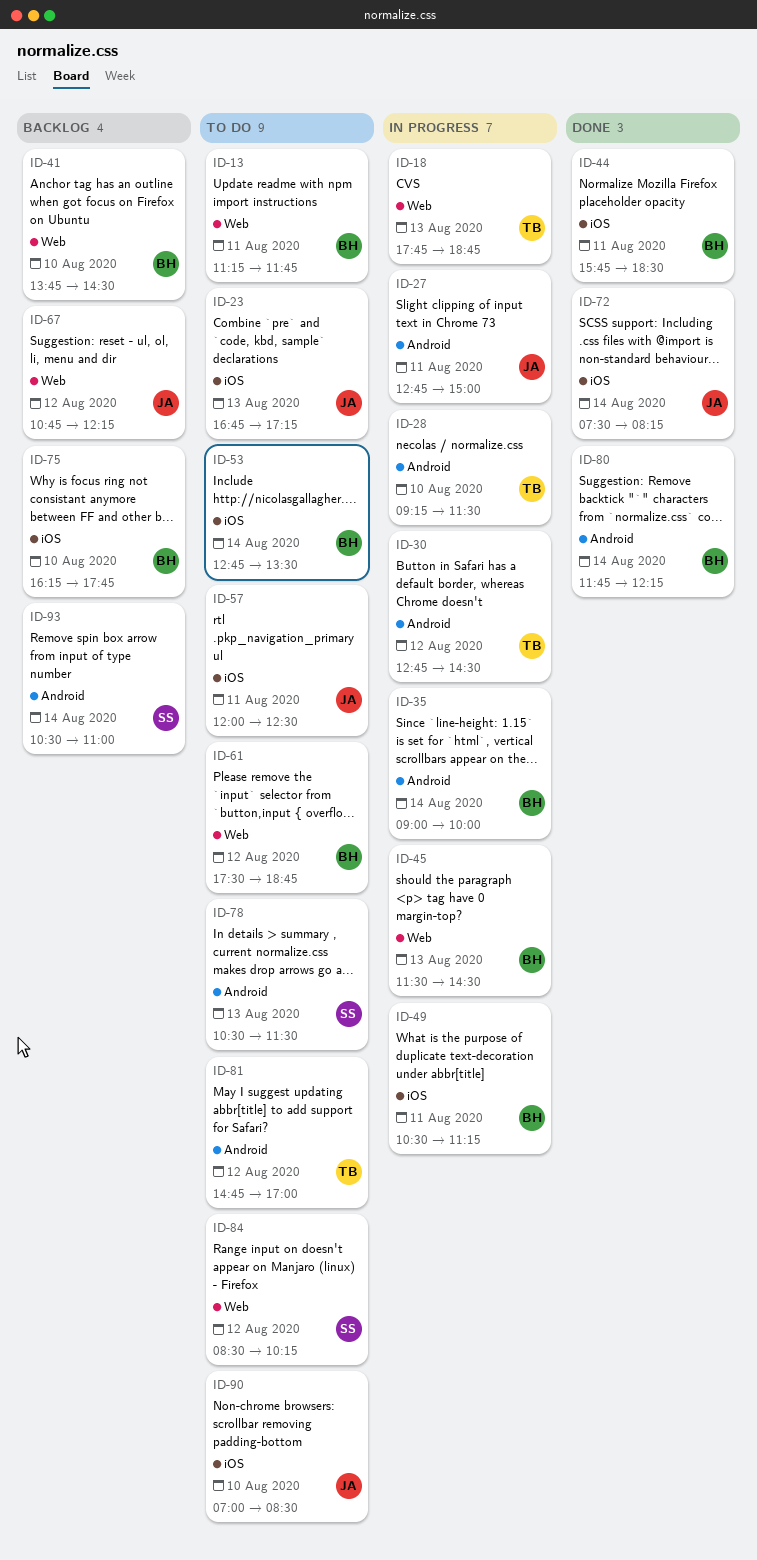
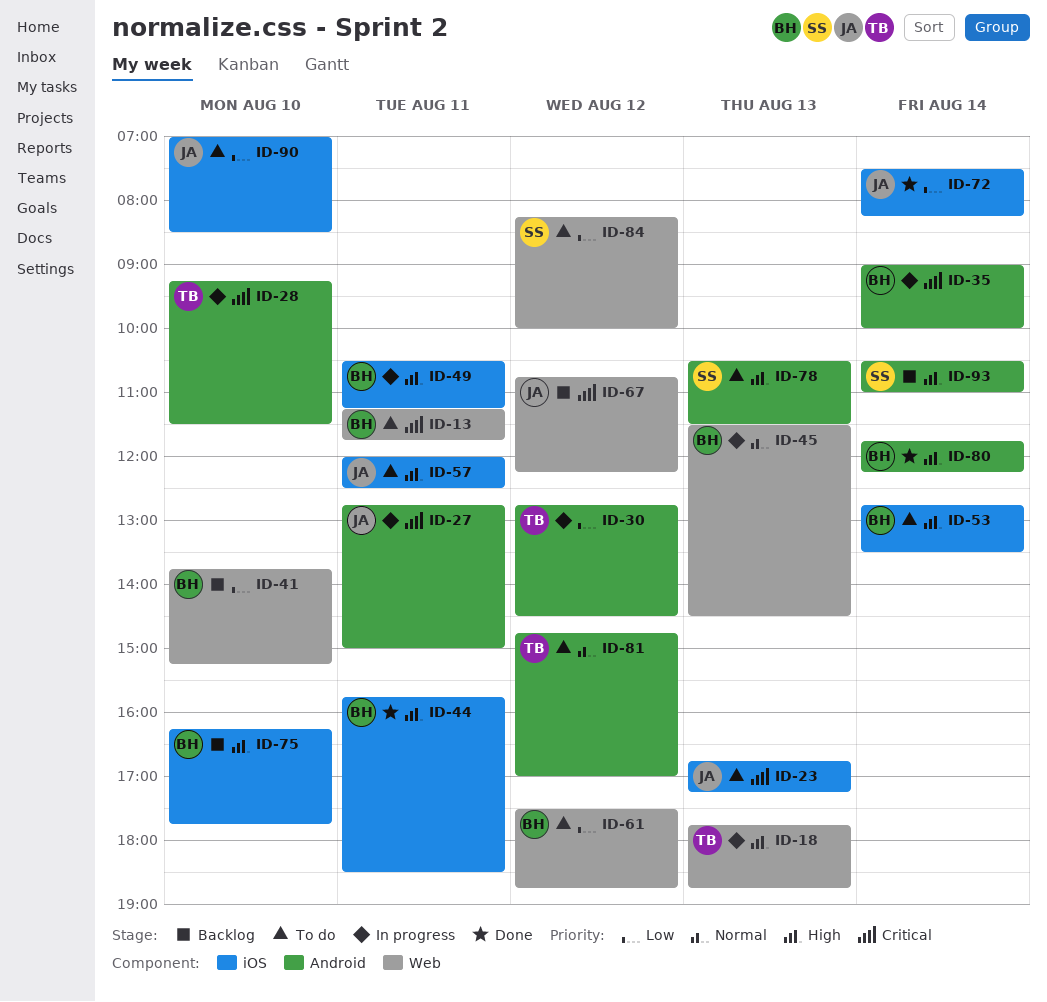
ID-41, ends: 14:30 -> 15:15
ID-84, begins: 08:30 -> 08:15
ID-84, ends: 10:15 -> 10:00

